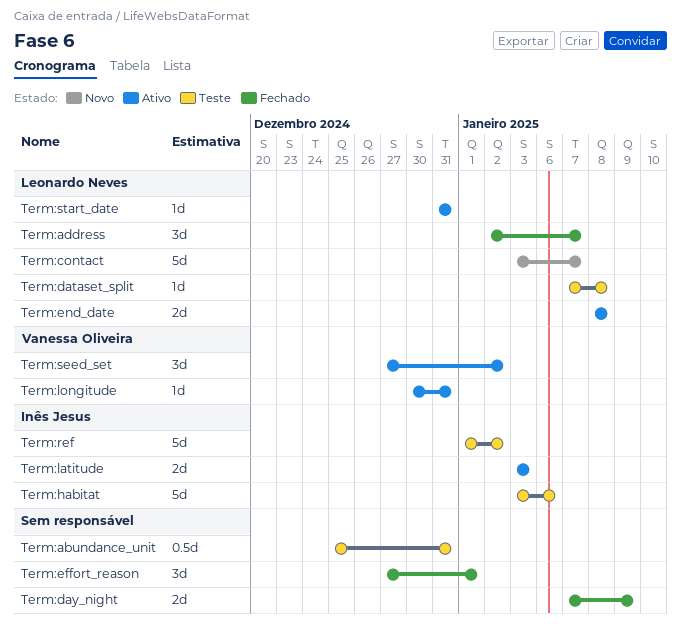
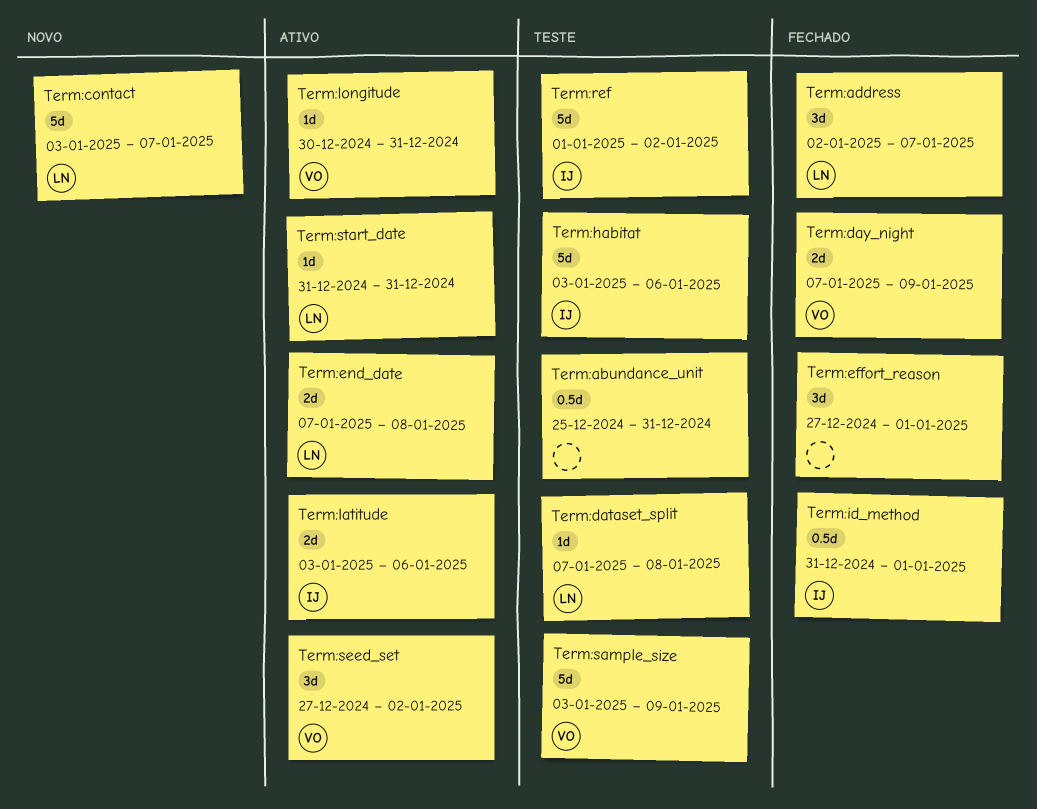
Term:day_night, owner: none -> Vanessa Oliveira
Term:end_date, start: Jan 8 -> Jan 7
Term:id_method: none -> present
Term:latitude, due: Jan 3 -> Jan 6
Term:sample_size: none -> present

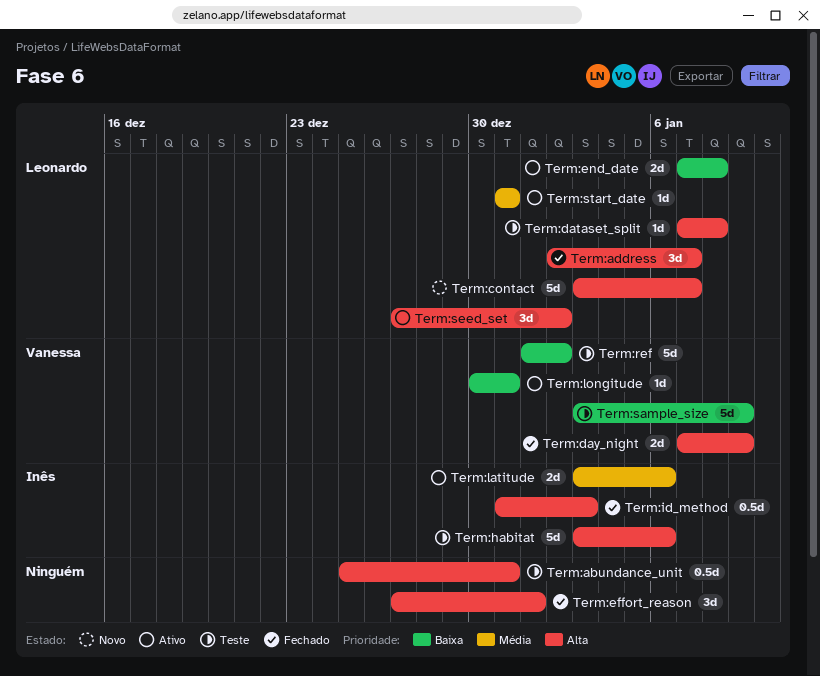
Term:id_method, due: Jan 1 -> Jan 3
Term:ref, owner: Inês -> Vanessa
Term:seed_set, owner: Vanessa -> Leonardo

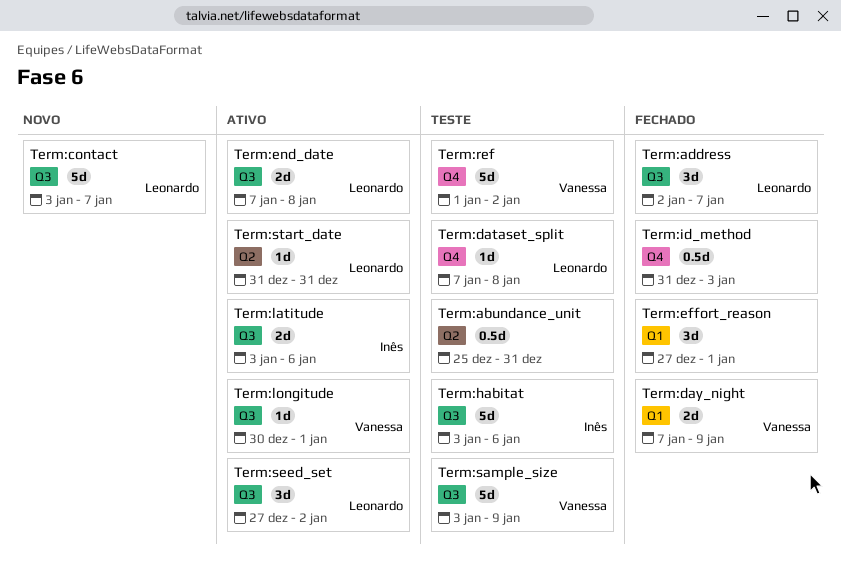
Term:id_method, owner: Inês -> none
Term:longitude, due: Dec 31 -> Jan 1

